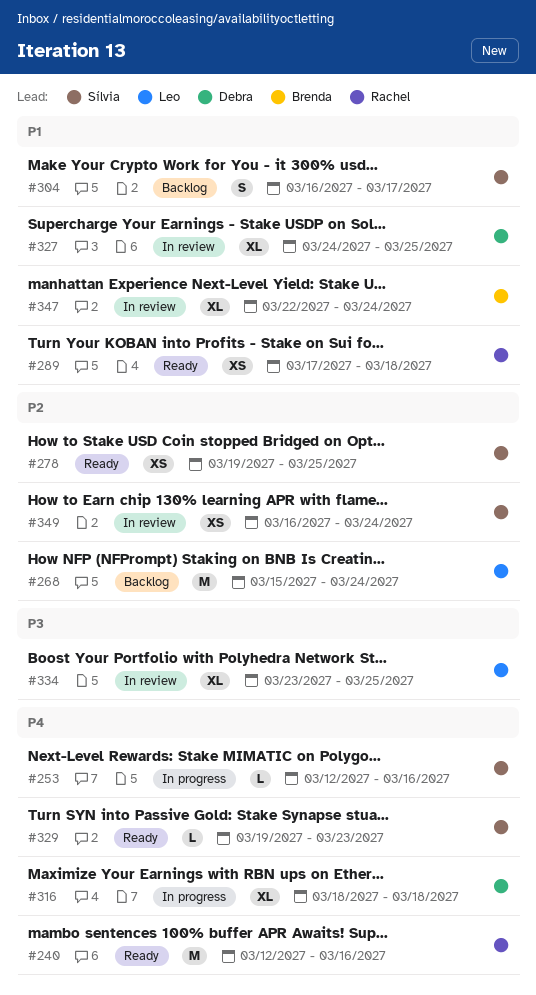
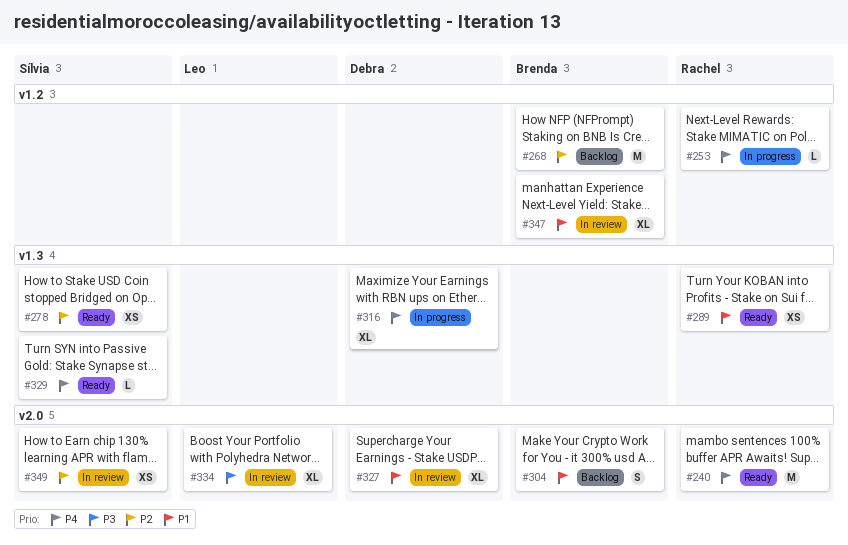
#253, owner: Sílvia -> Rachel
#268, owner: Leo -> Brenda
#304, owner: Sílvia -> Brenda

